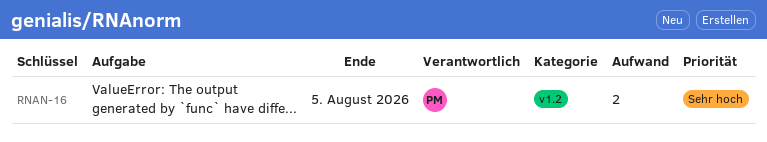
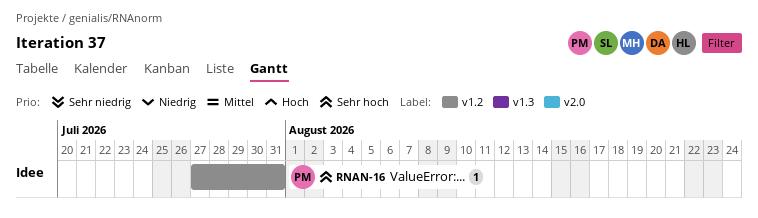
RNAN-16, estimate: 2 -> 1
RNAN-16, due: Aug 5 -> Jul 31

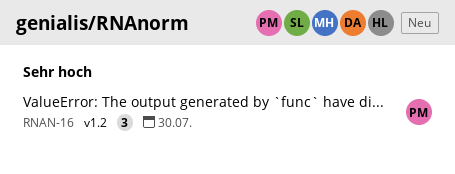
RNAN-16, estimate: 1 -> 3
RNAN-16, due: Jul 31 -> Jul 30

